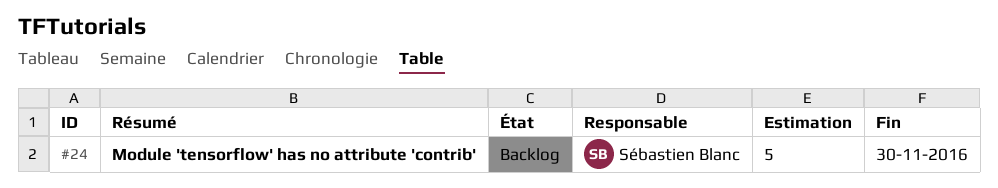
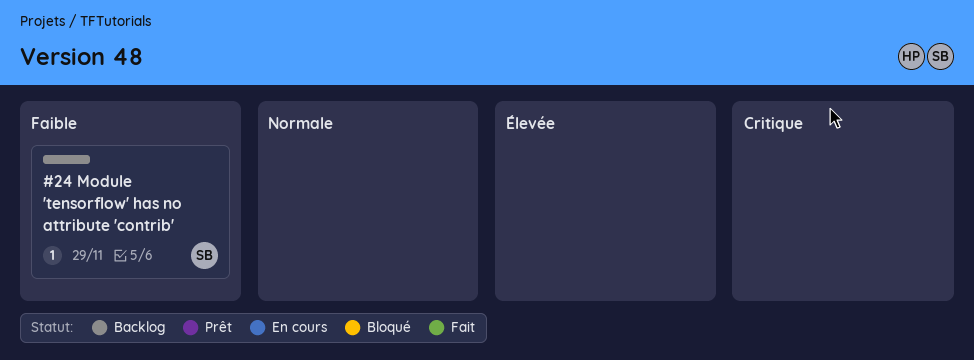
#24, estimate: 5 -> 1
#24, due: Nov 30 -> Nov 29

